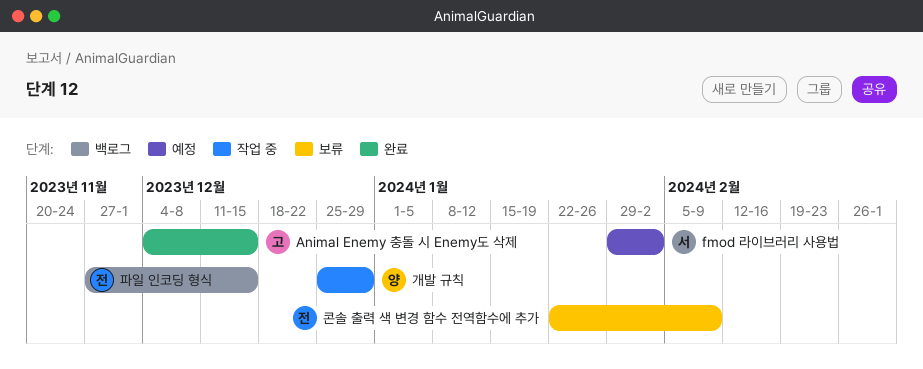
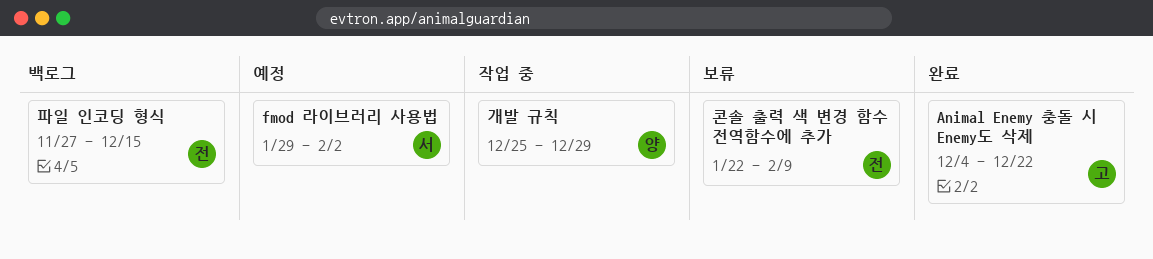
Animal Enemy 충돌 시 Enemy도 삭제, due: Dec 15 -> Dec 22

